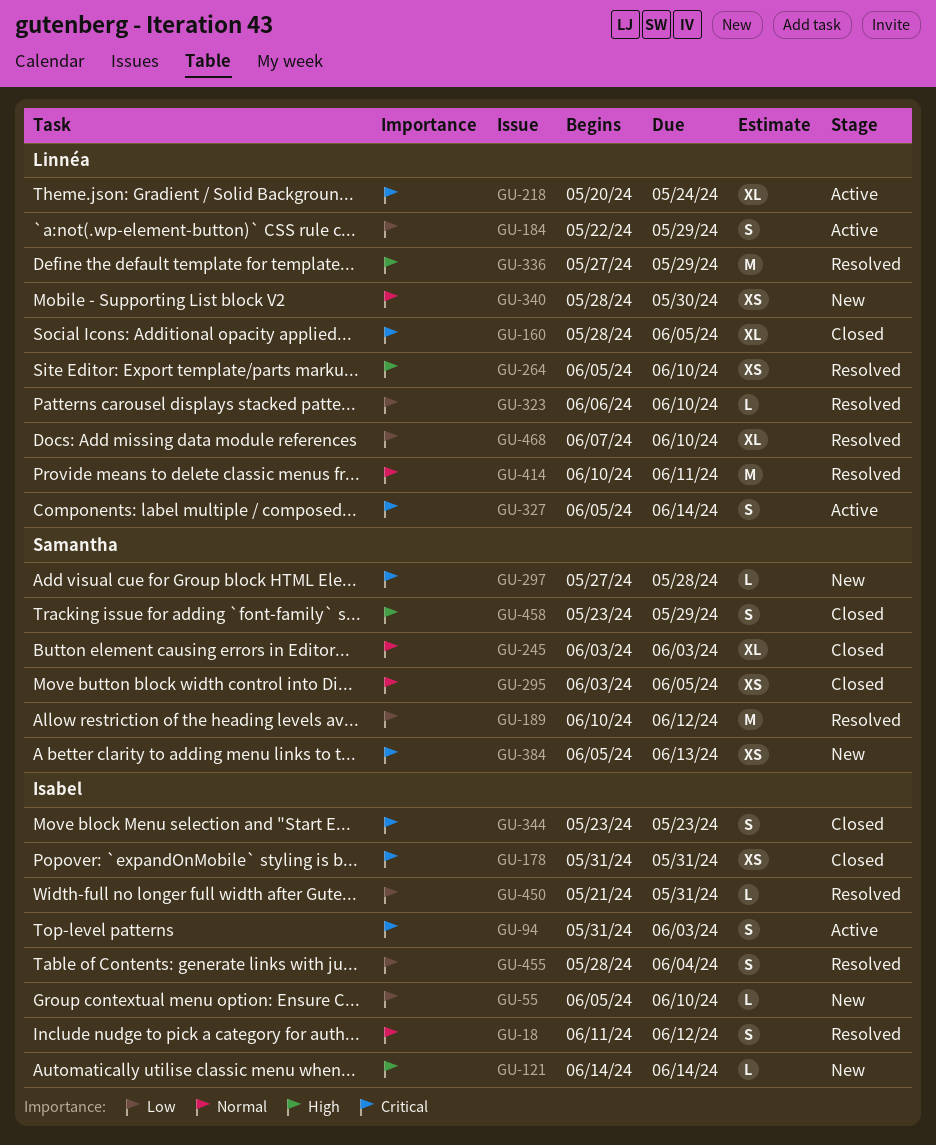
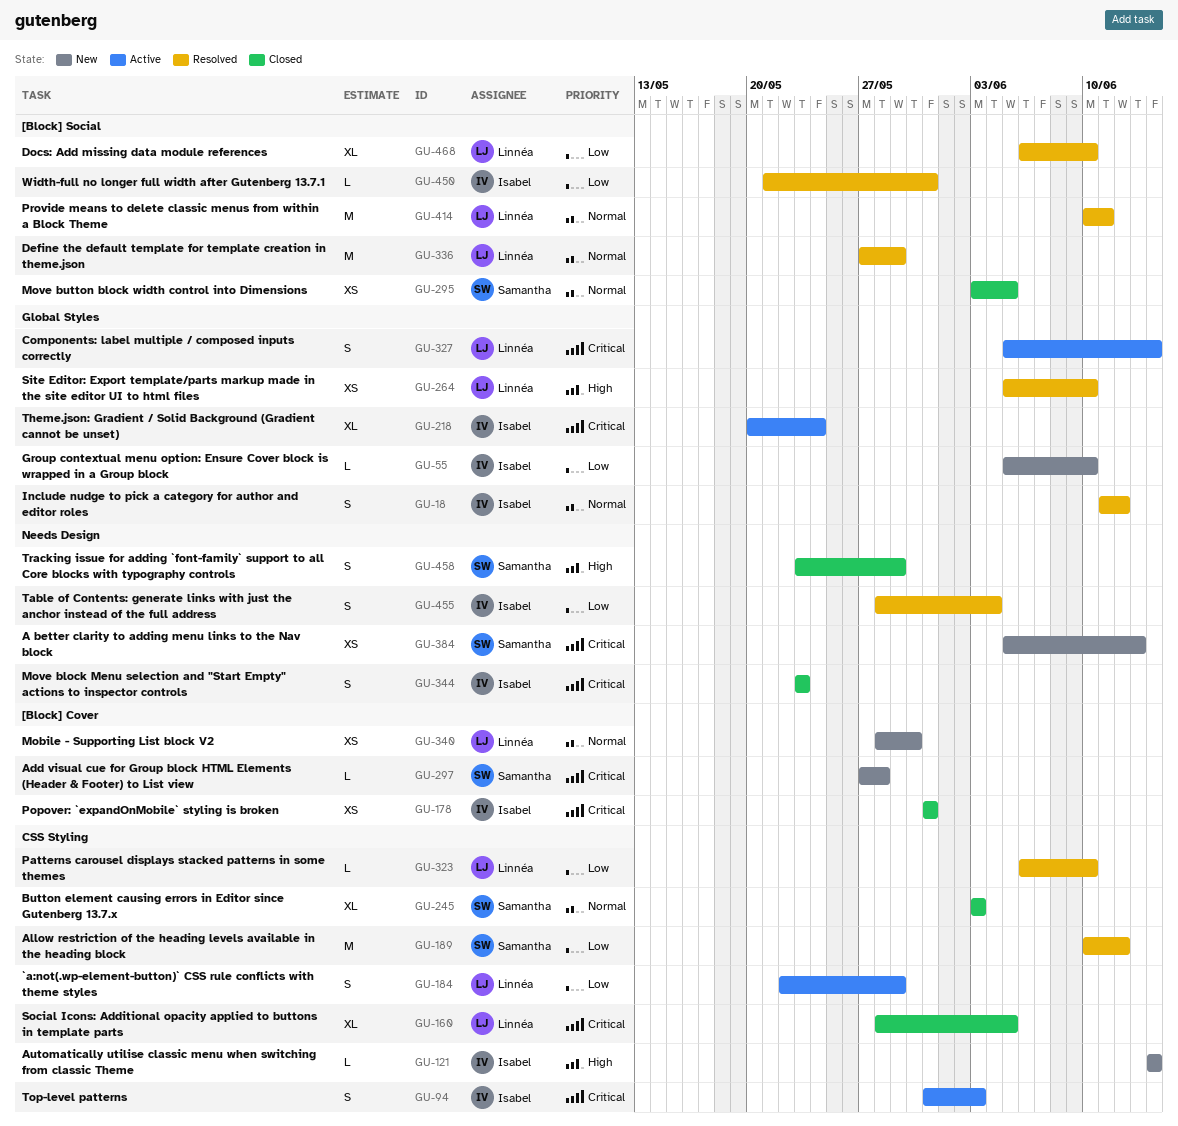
GU-218, owner: Linnéa -> Isabel
GU-336, priority: High -> Normal
GU-468, start: Jun 7 -> Jun 6

